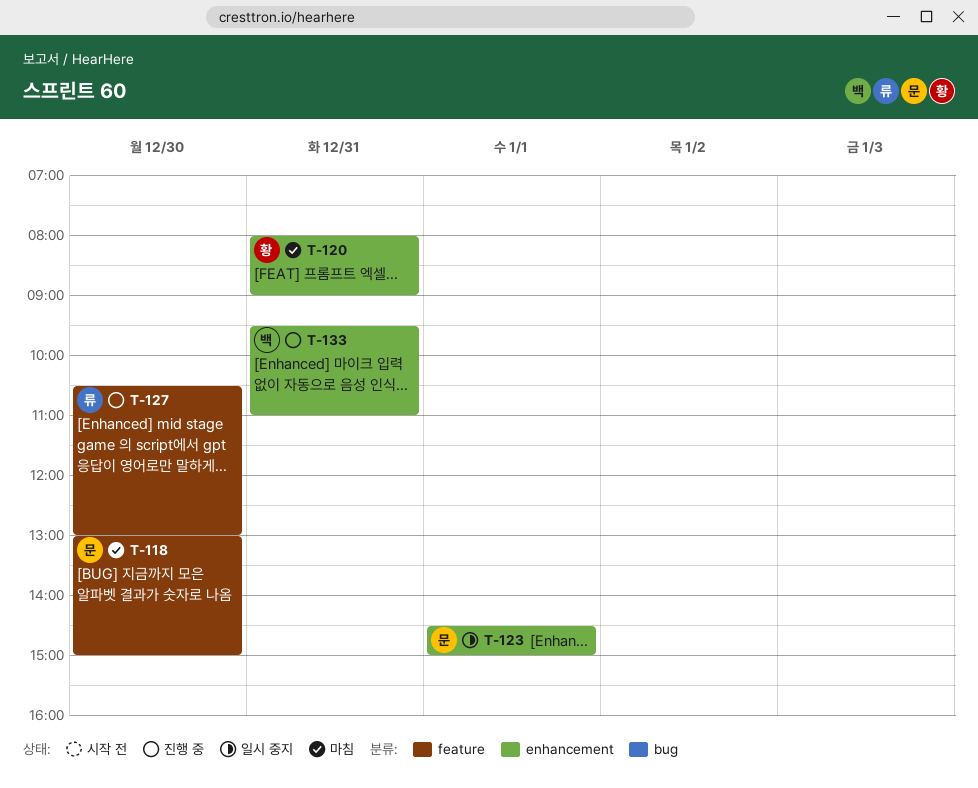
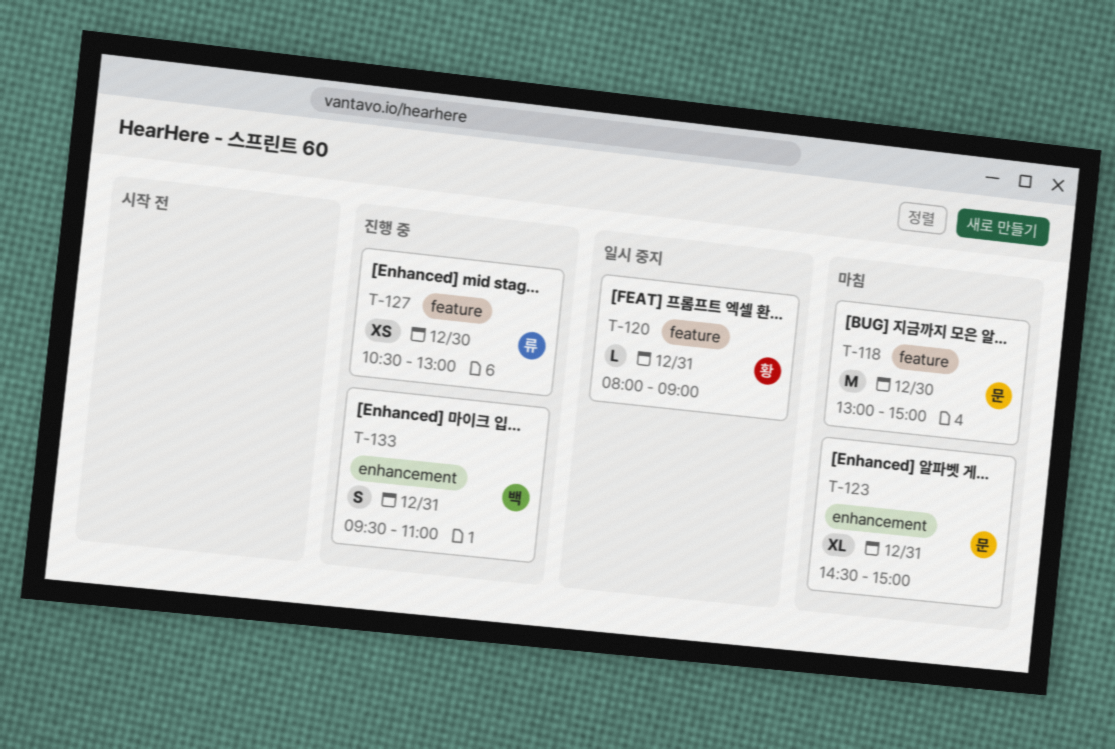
T-120, status: 마침 -> 일시 중지
T-120, label: enhancement -> feature
T-123, status: 일시 중지 -> 마침
T-123, day: Jan 1 -> Dec 31

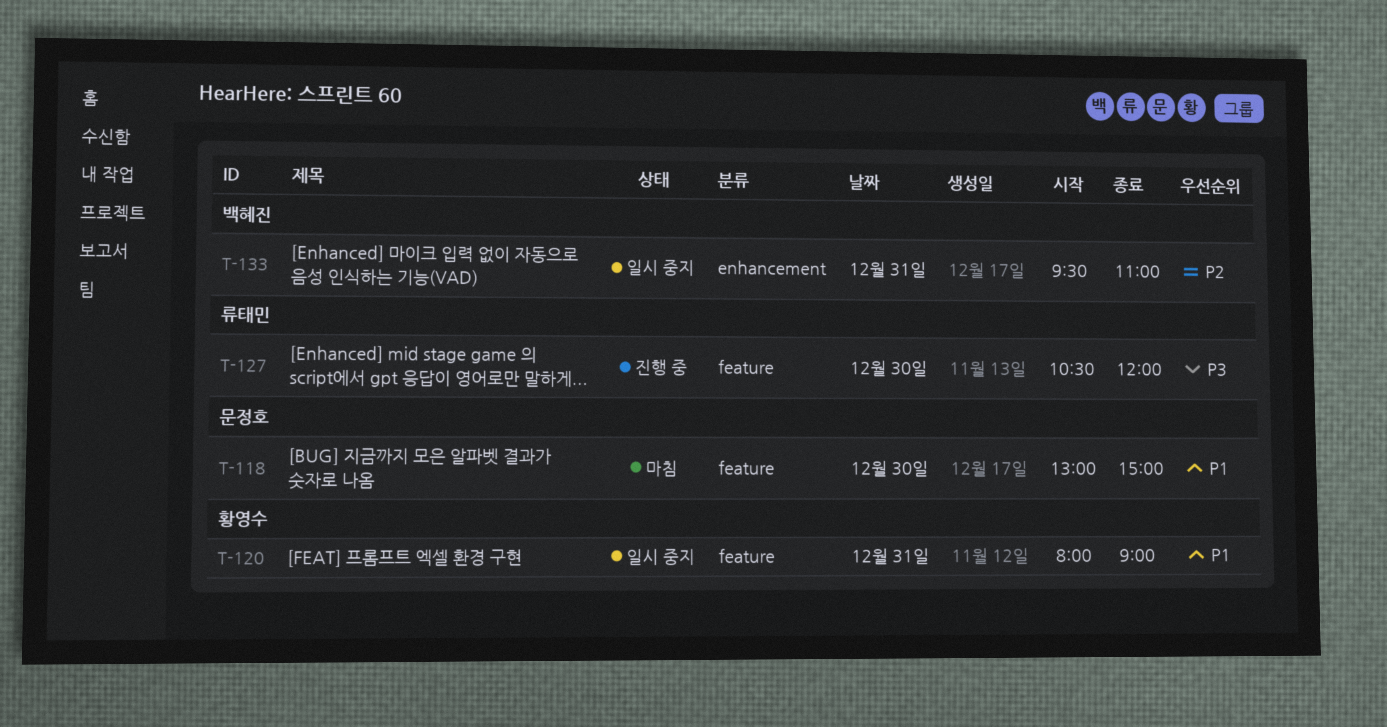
T-123: present -> none
T-127, ends: 13:00 -> 12:00
T-133, status: 진행 중 -> 일시 중지

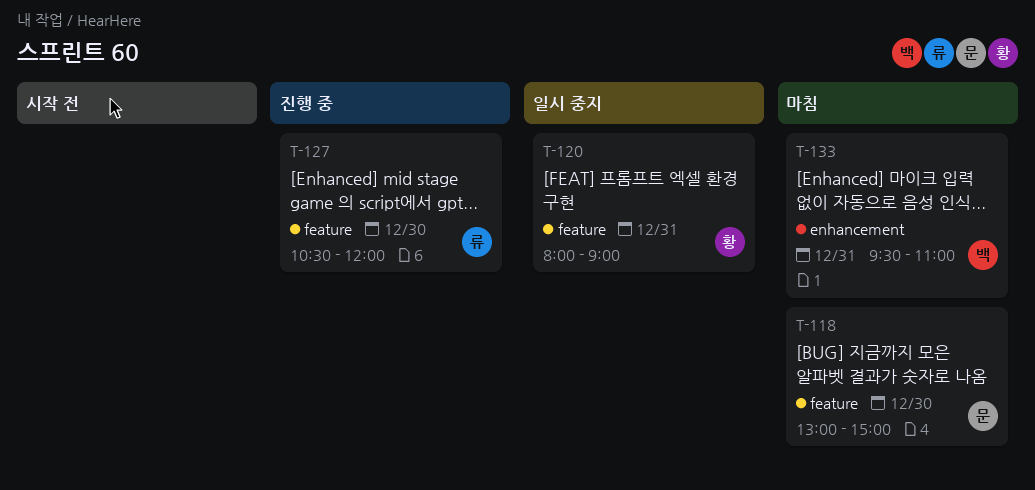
T-133, status: 일시 중지 -> 마침

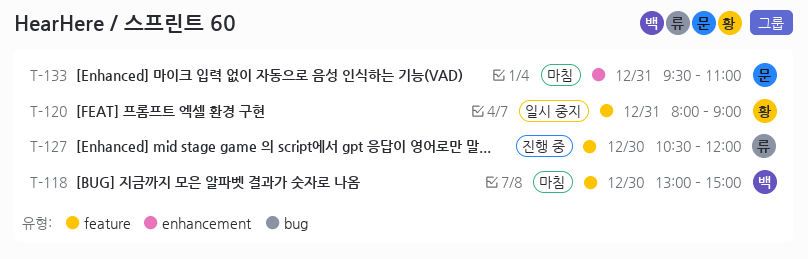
T-118, owner: 문 -> 백
T-133, owner: 백 -> 문

